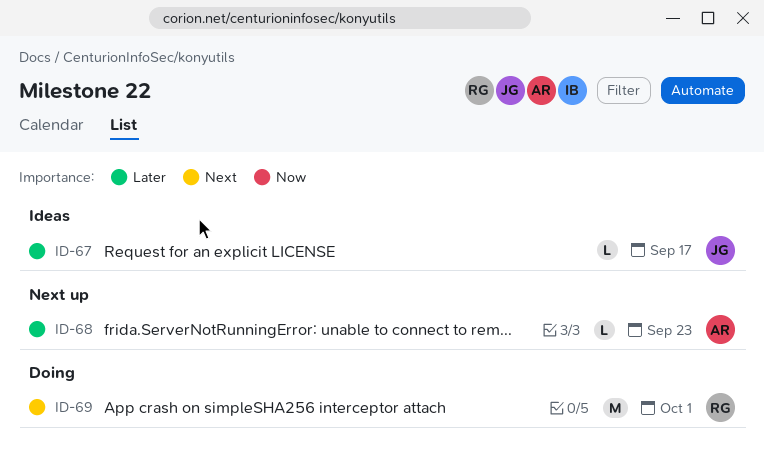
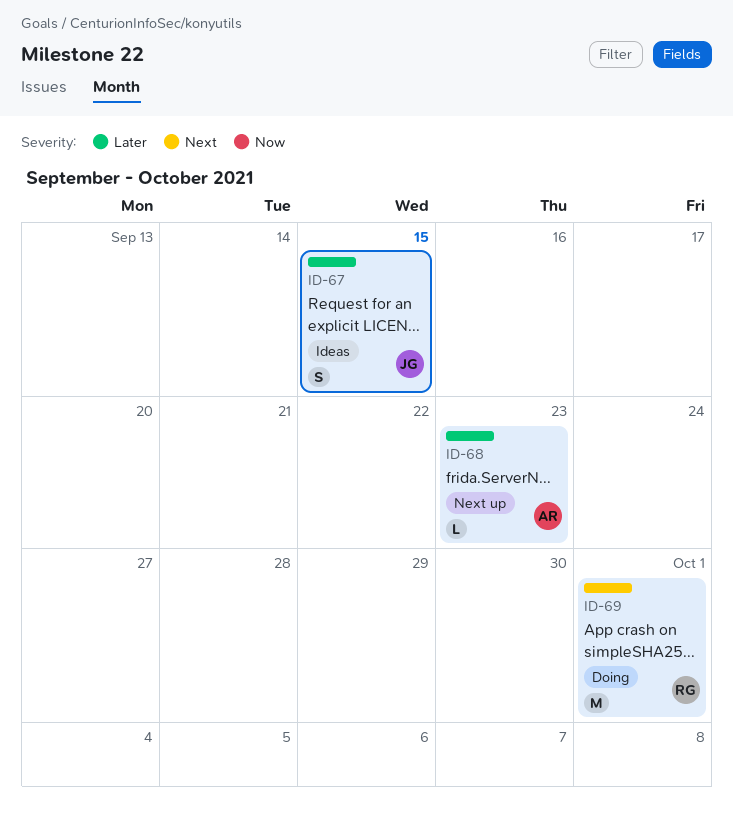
ID-67, estimate: L -> S
ID-67, due: Sep 17 -> Sep 15

